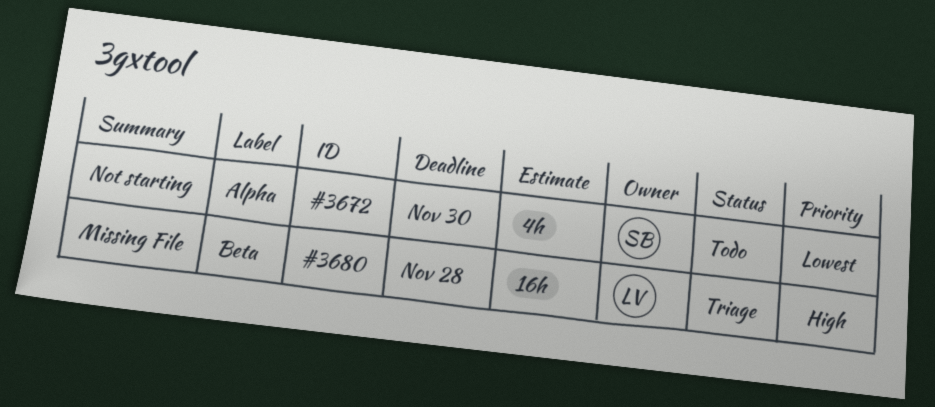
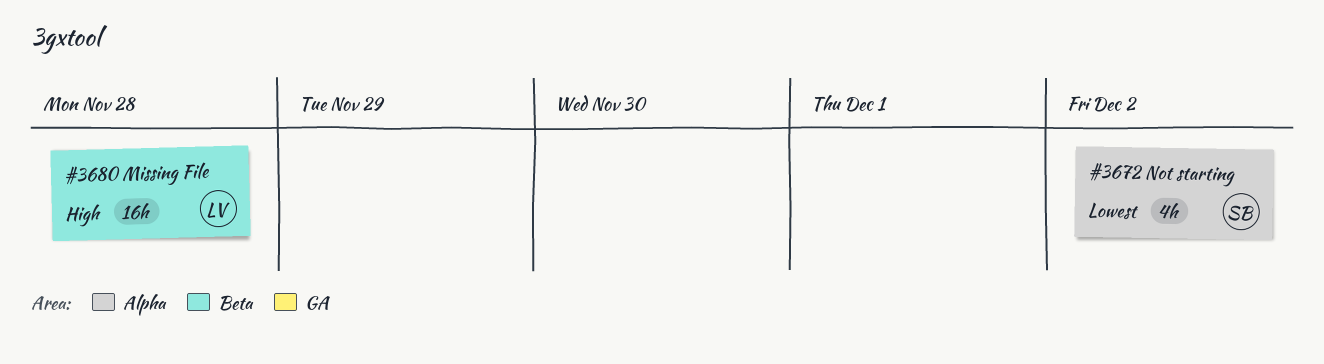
#3672, due: Nov 30 -> Dec 2

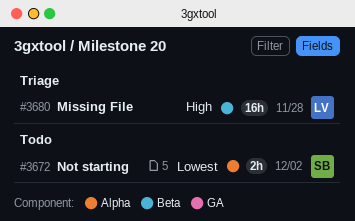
#3672, estimate: 4h -> 2h

